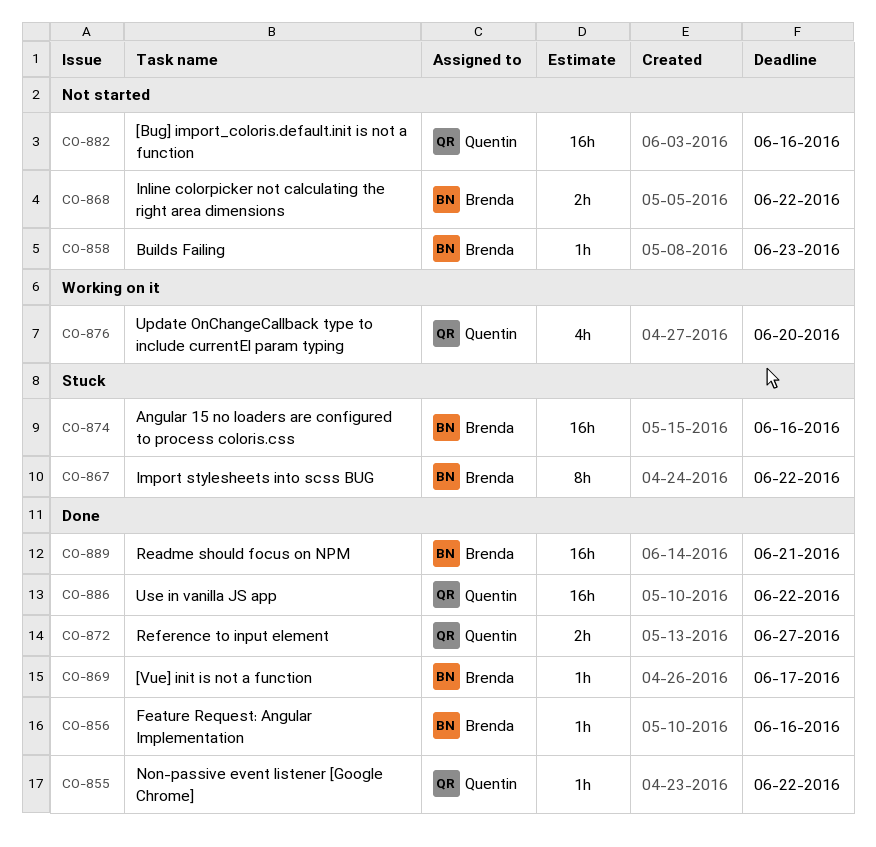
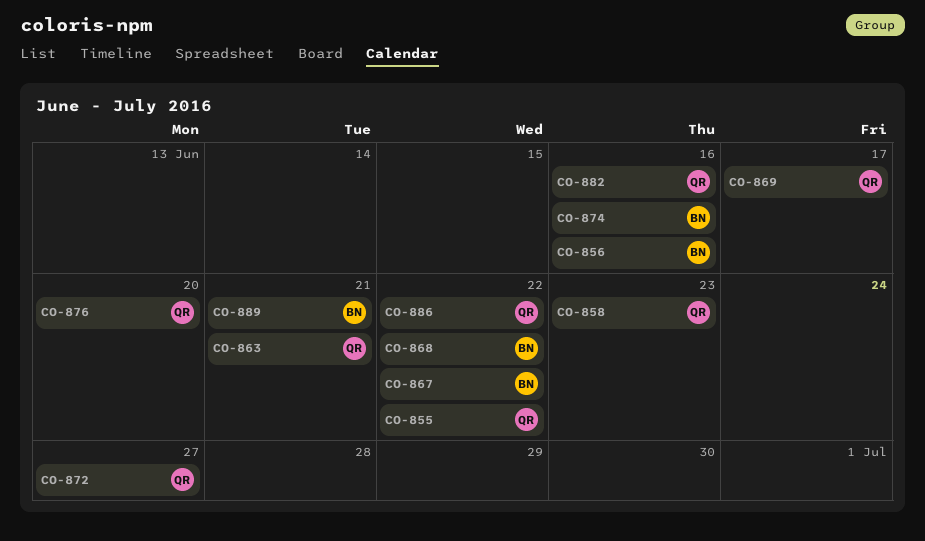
CO-858, owner: Brenda -> Quentin
CO-863: none -> present
CO-869, owner: Brenda -> Quentin

